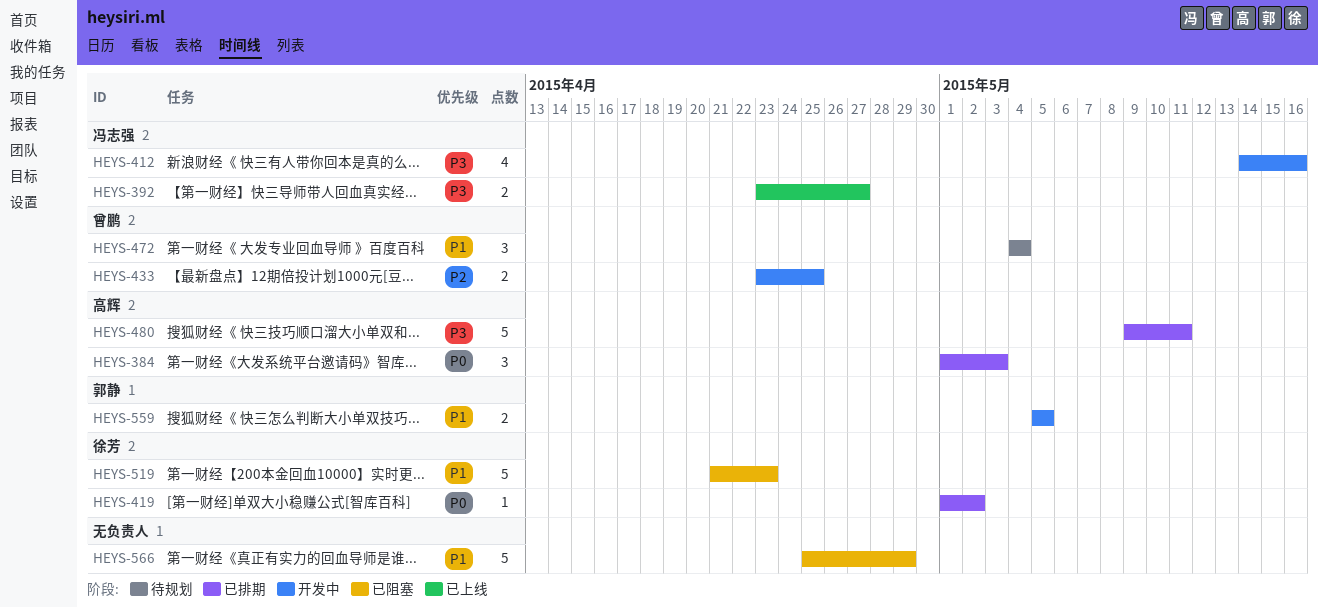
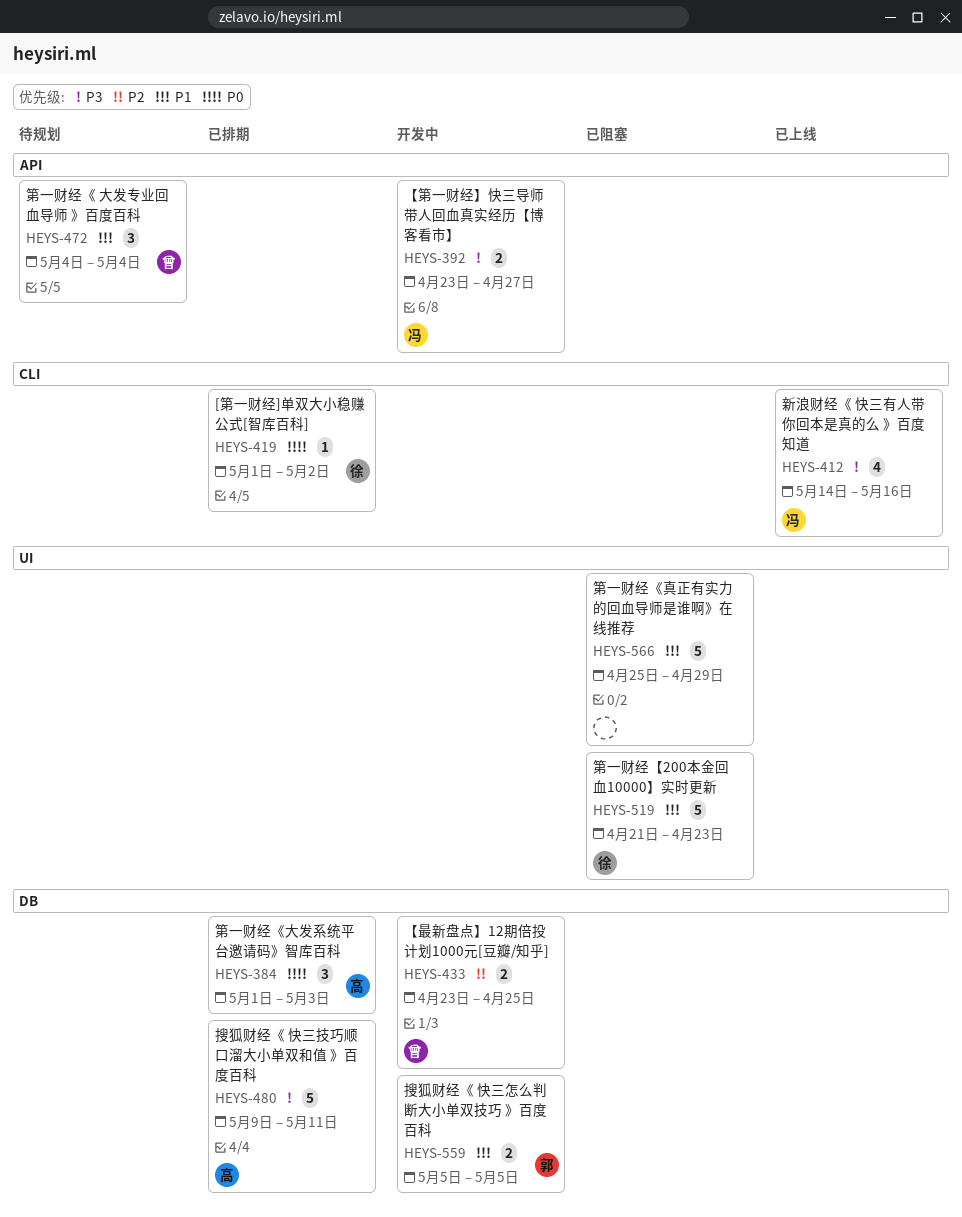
HEYS-392, status: 已上线 -> 开发中
HEYS-412, status: 开发中 -> 已上线

